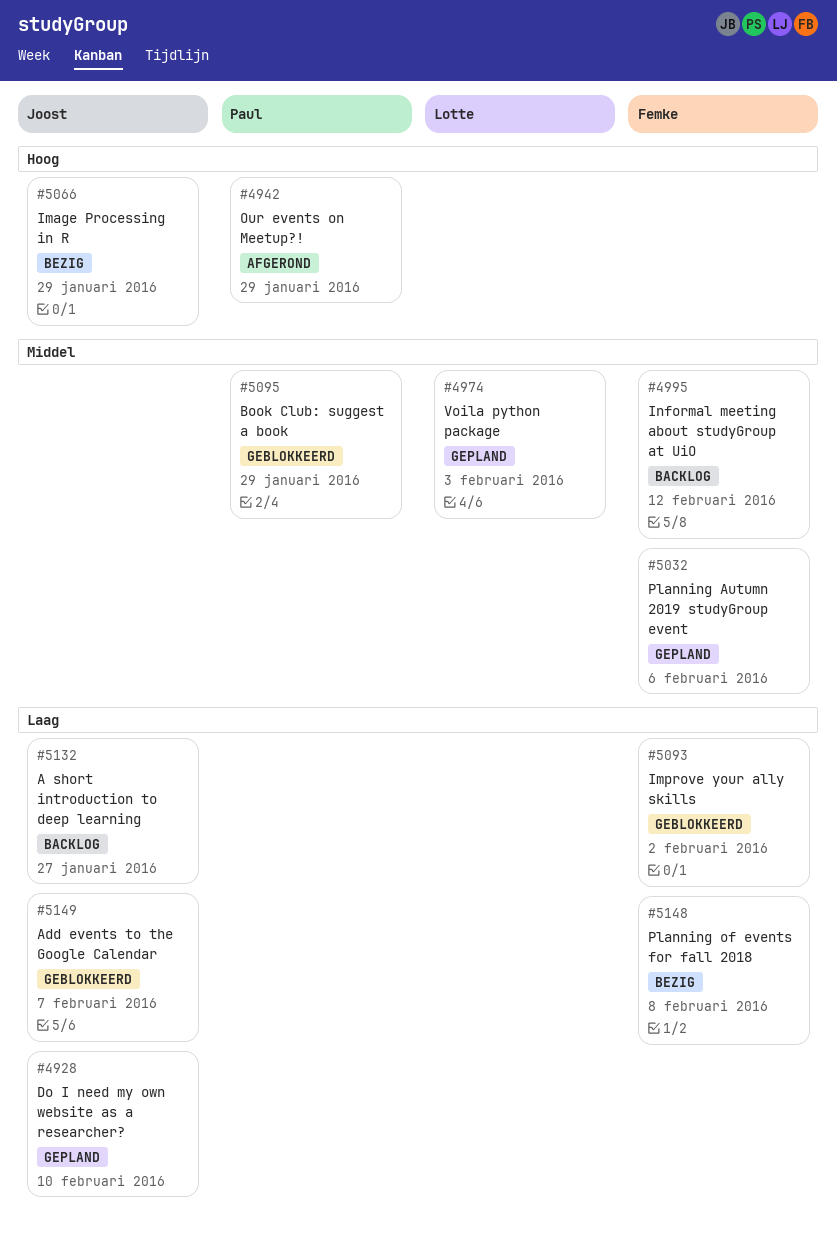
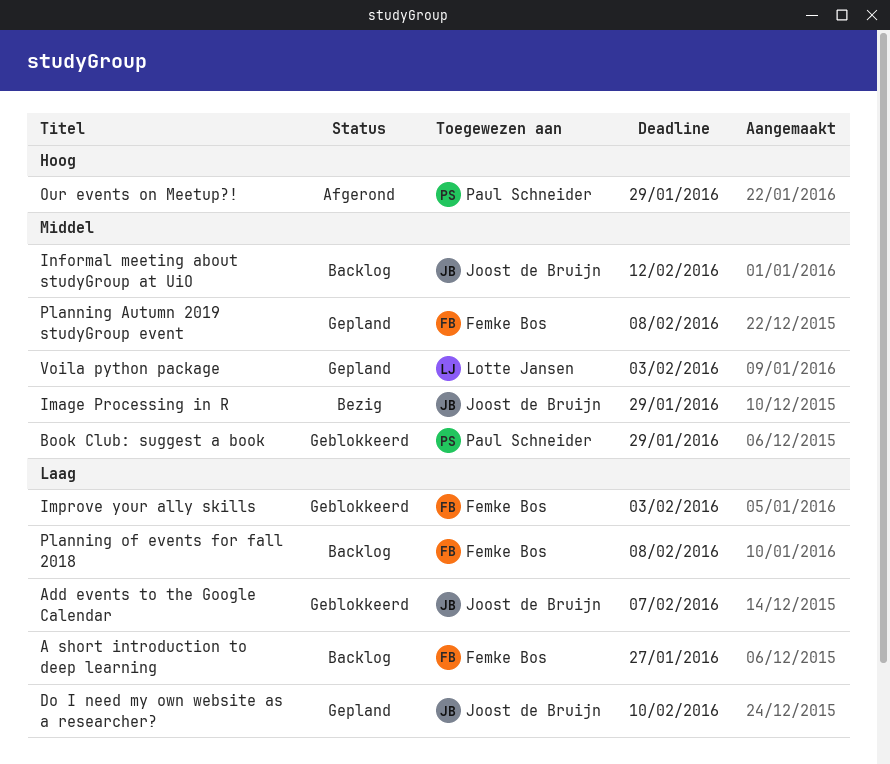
A short introduction to deep learning, owner: Joost de Bruijn -> Femke Bos
Image Processing in R, priority: Hoog -> Middel
Improve your ally skills, due: Feb 2 -> Feb 3
Informal meeting about studyGroup at UiO, owner: Femke Bos -> Joost de Bruijn
Planning Autumn 2019 studyGroup event, due: Feb 6 -> Feb 8
Planning of events for fall 2018, status: Bezig -> Backlog

